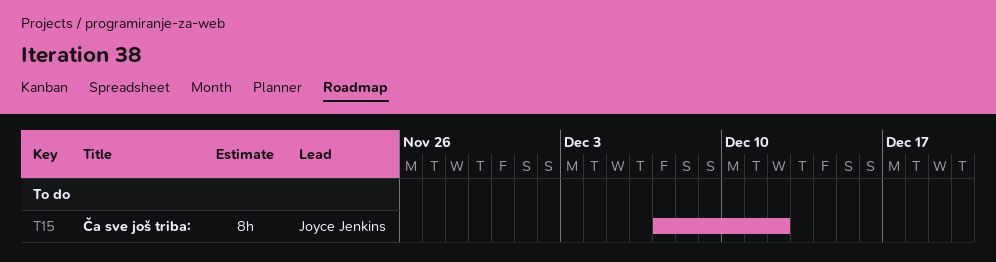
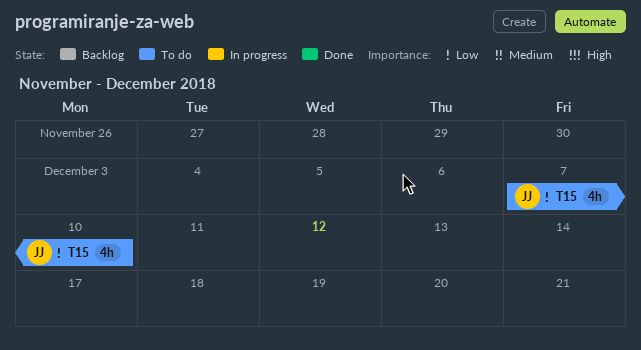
T15, estimate: 8h -> 4h
T15, due: Dec 12 -> Dec 10

